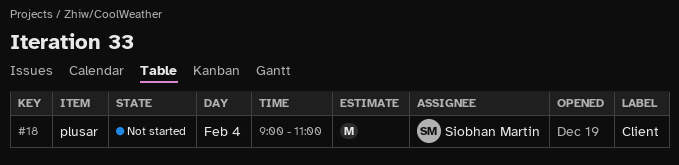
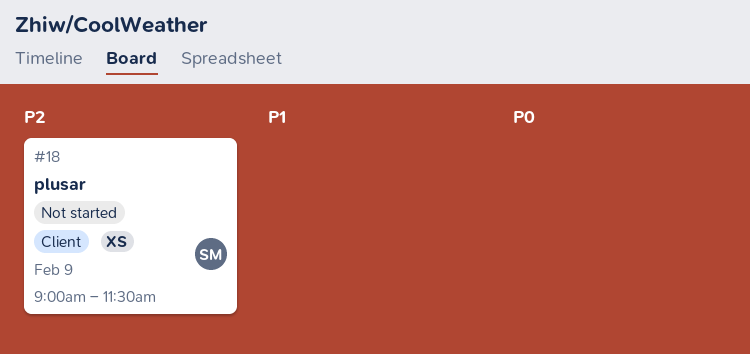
#18, estimate: M -> XS
#18, day: Feb 4 -> Feb 9
#18, ends: 11:00 -> 11:30

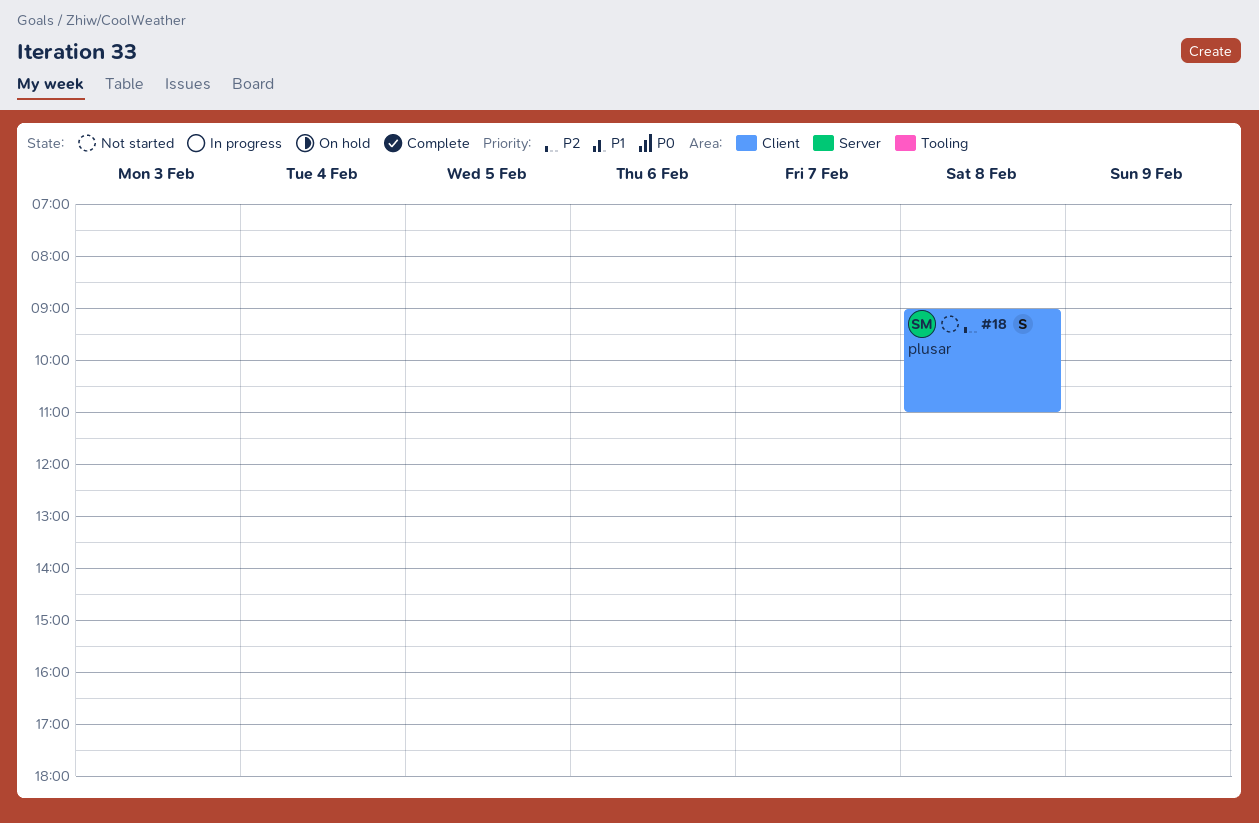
#18, estimate: XS -> S
#18, day: Feb 9 -> Feb 8
#18, ends: 11:30 -> 11:00

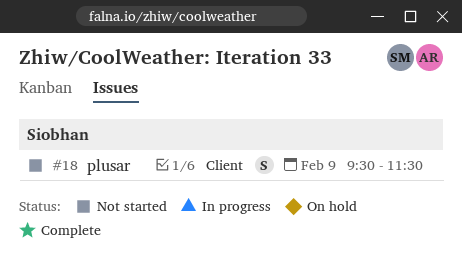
#18, day: Feb 8 -> Feb 9
#18, begins: 09:00 -> 09:30
#18, ends: 11:00 -> 11:30

